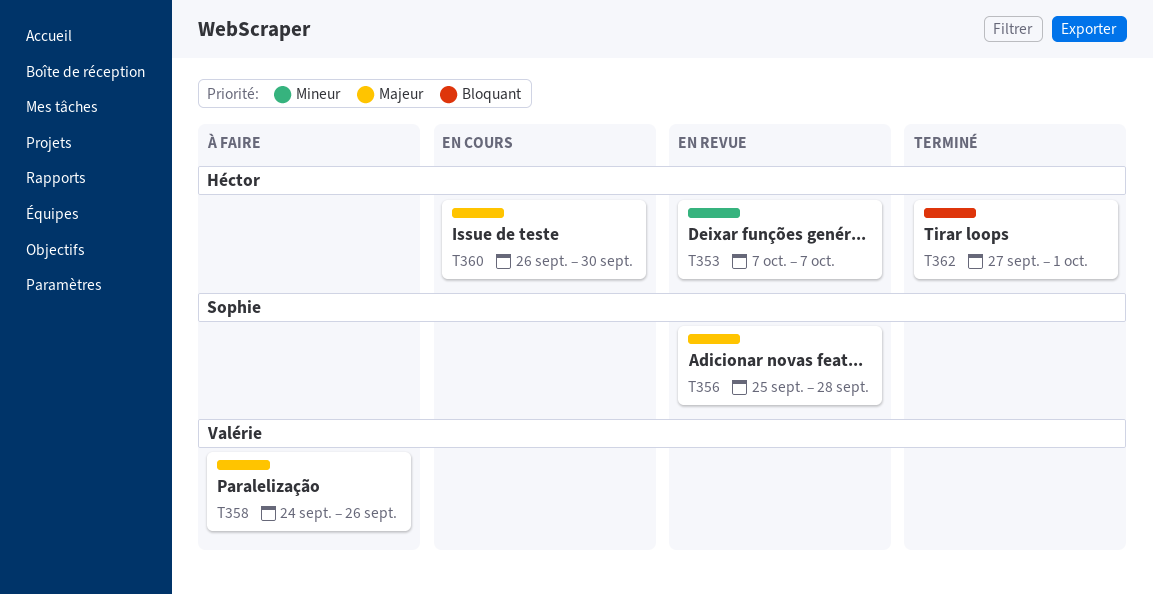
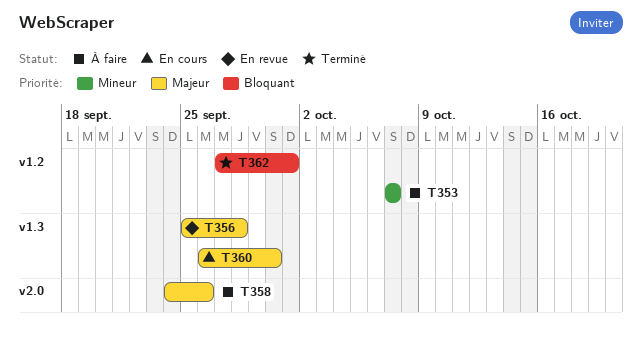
T353, status: En revue -> À faire

